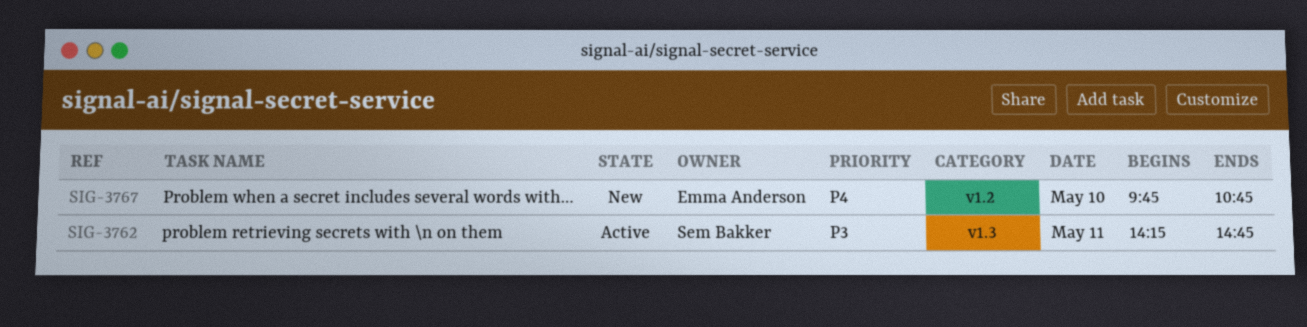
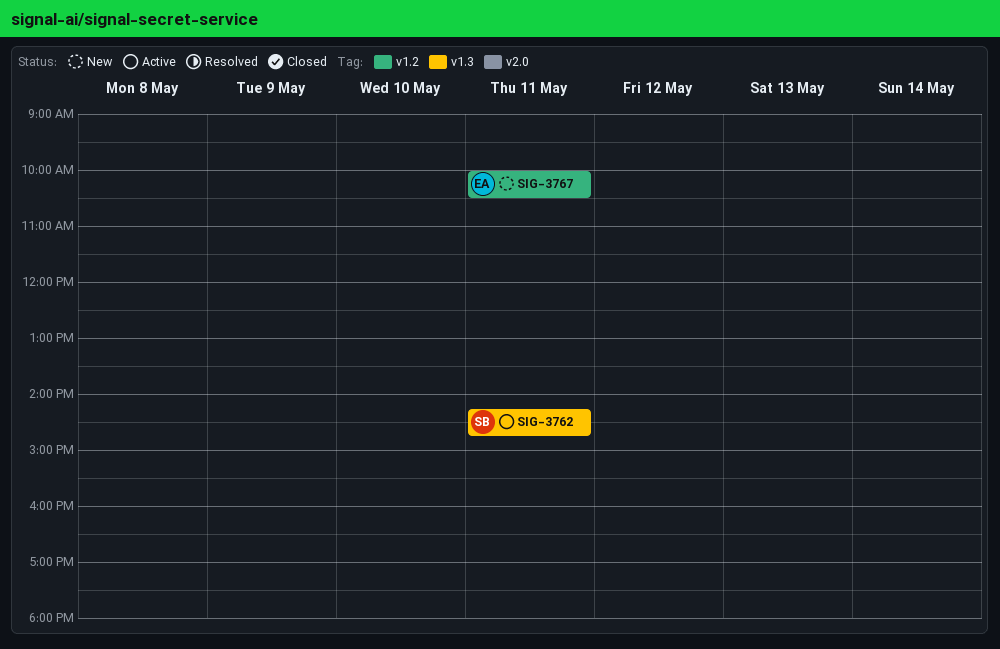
SIG-3767, day: May 10 -> May 11
SIG-3767, begins: 09:45 -> 10:00
SIG-3767, ends: 10:45 -> 10:30

